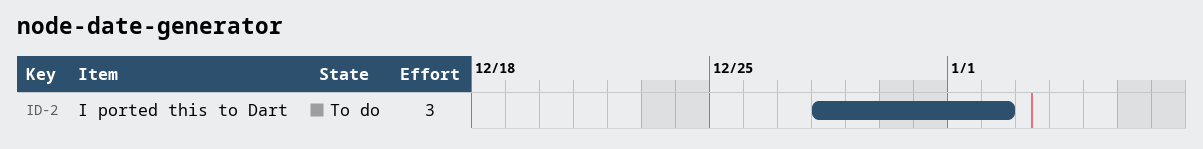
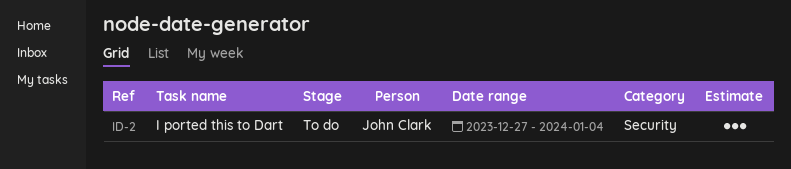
ID-2, start: Dec 28 -> Dec 27
ID-2, due: Jan 2 -> Jan 4

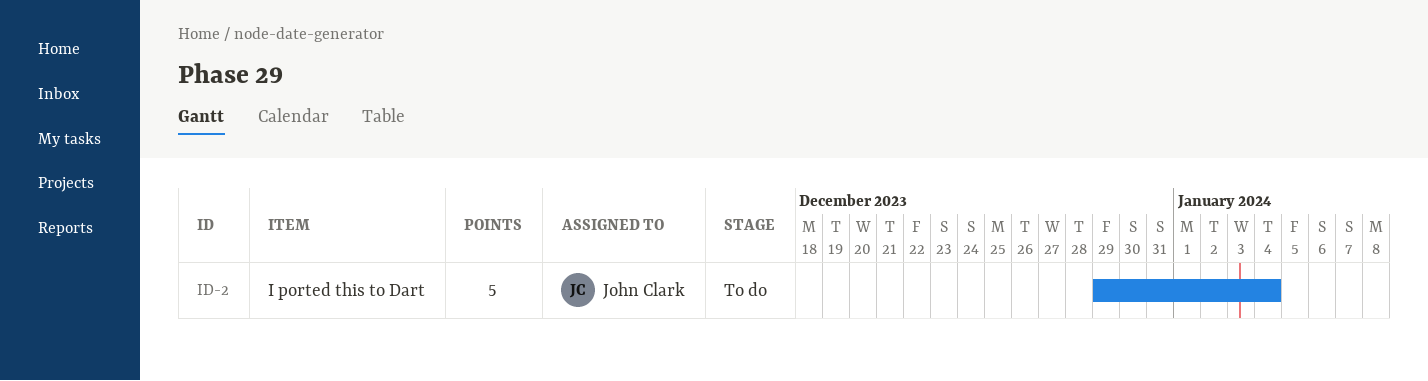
ID-2, estimate: 3 -> 5
ID-2, start: Dec 27 -> Dec 29

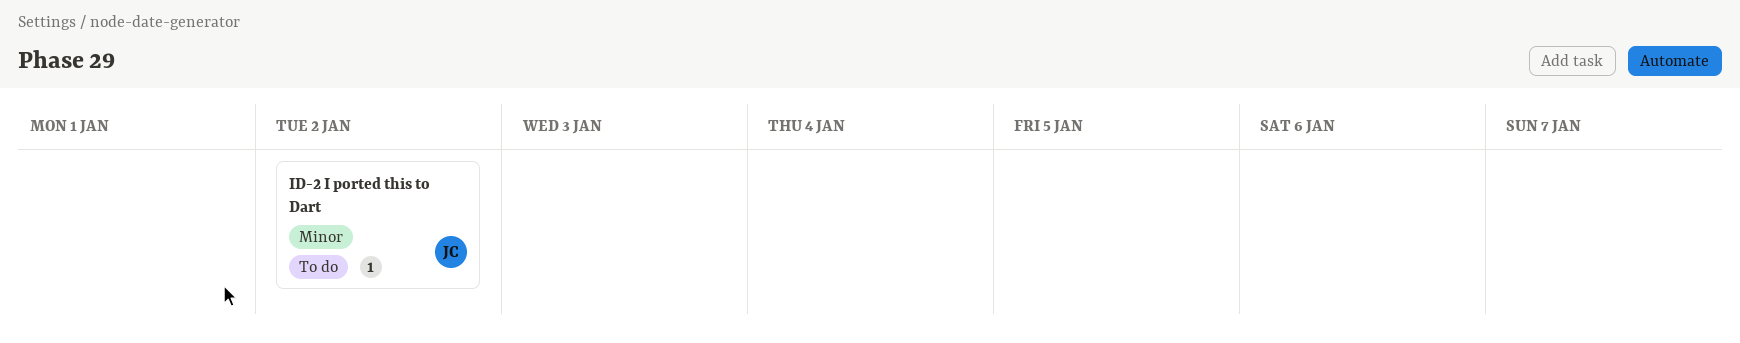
ID-2, estimate: 5 -> 1
ID-2, due: Jan 4 -> Jan 2

